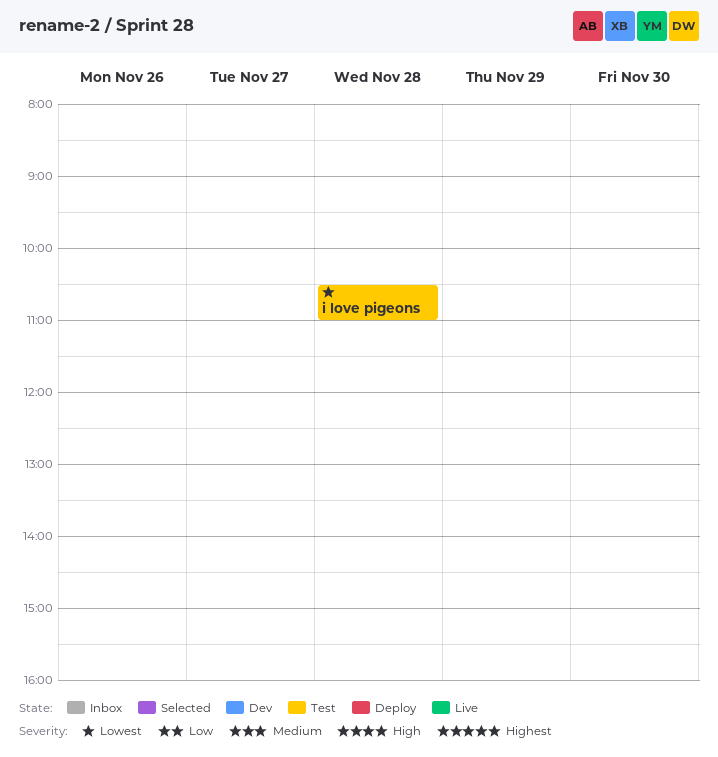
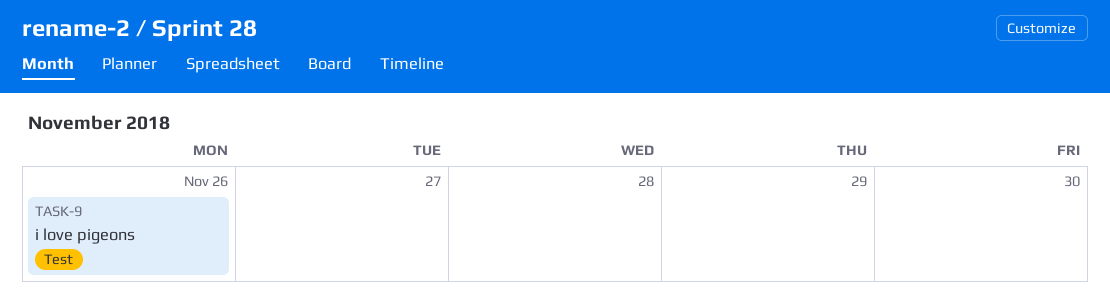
i love pigeons, day: Nov 28 -> Nov 26

